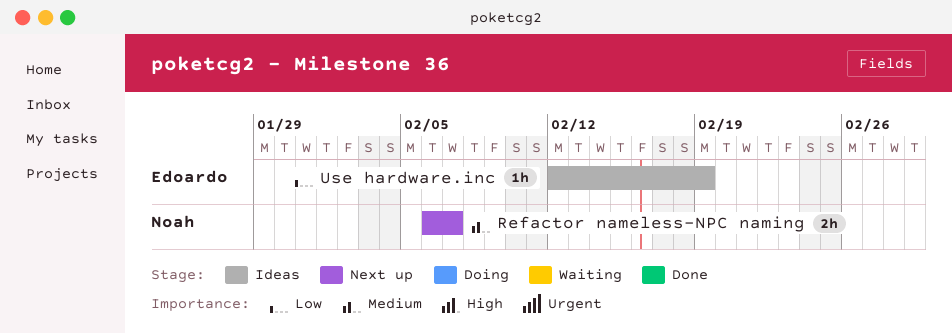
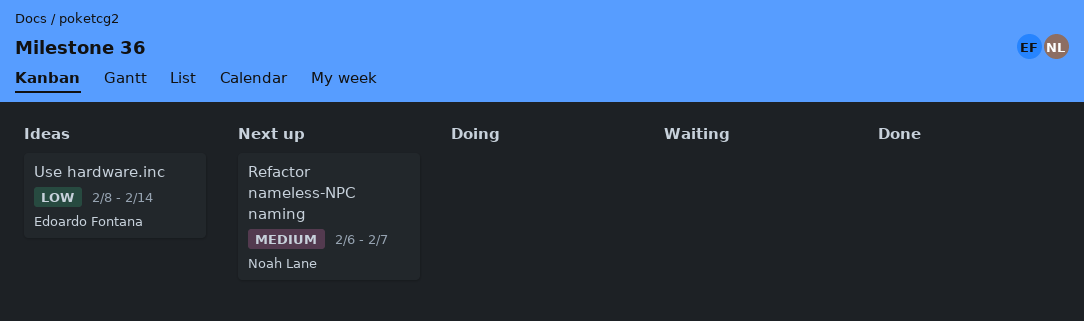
Use hardware.inc, start: Feb 12 -> Feb 8
Use hardware.inc, due: Feb 19 -> Feb 14

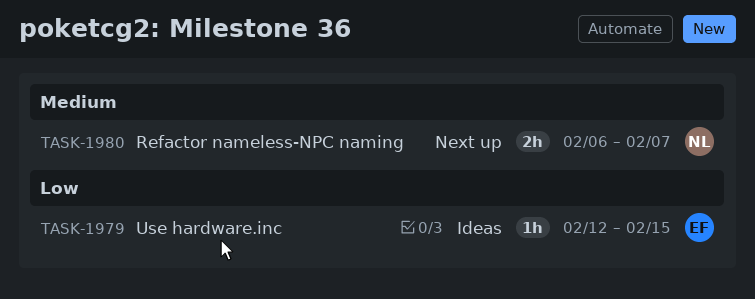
Use hardware.inc, start: Feb 8 -> Feb 12
Use hardware.inc, due: Feb 14 -> Feb 15

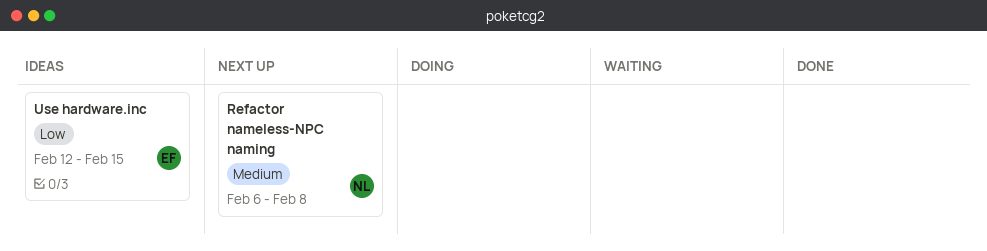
Refactor nameless-NPC naming, due: Feb 7 -> Feb 8

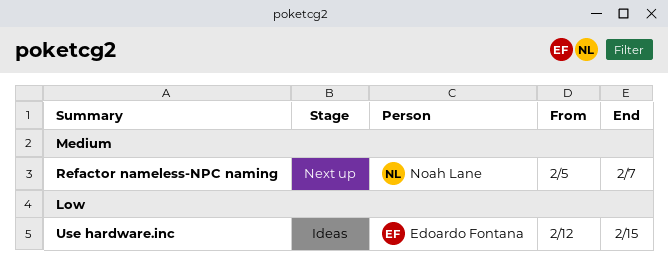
Refactor nameless-NPC naming, start: Feb 6 -> Feb 5
Refactor nameless-NPC naming, due: Feb 8 -> Feb 7

